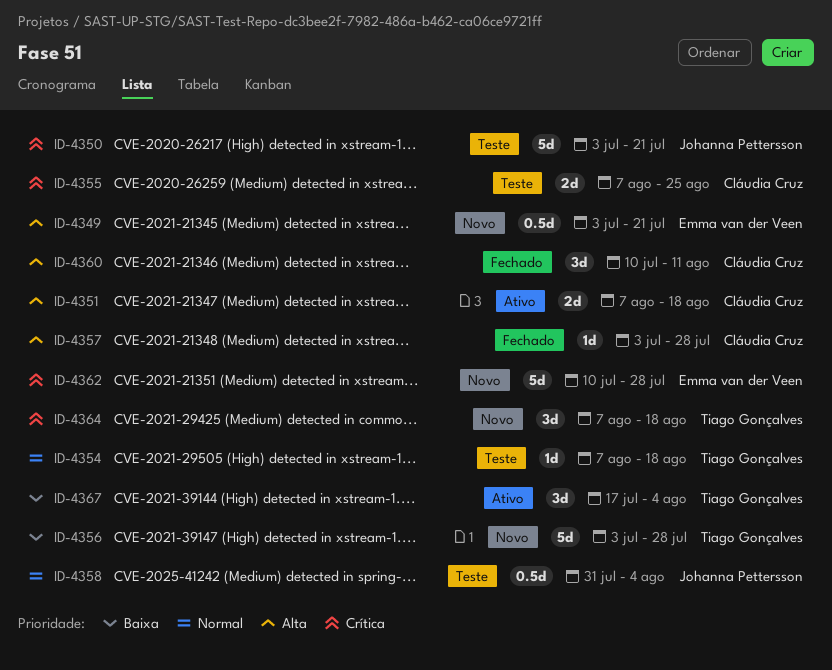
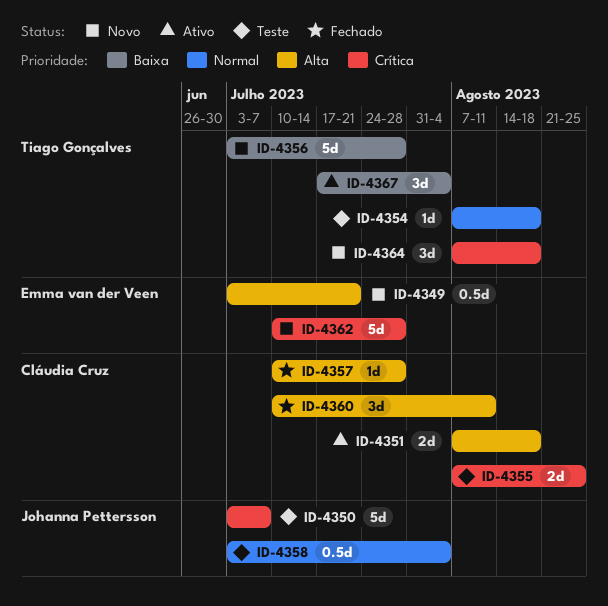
ID-4350, due: Jul 21 -> Jul 7
ID-4357, start: Jul 3 -> Jul 10
ID-4358, start: Jul 31 -> Jul 3

